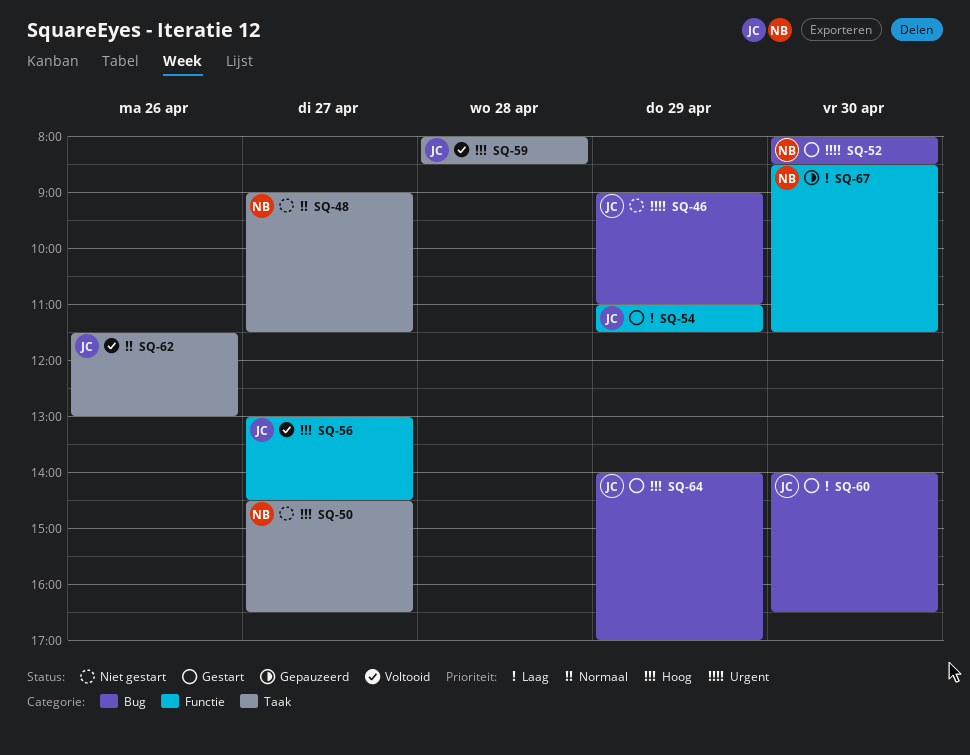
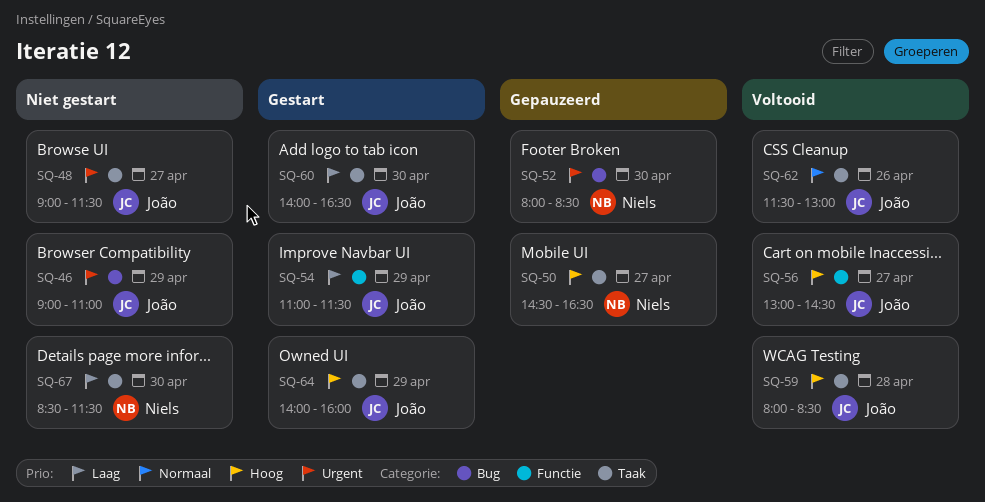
SQ-48, owner: Niels -> João
SQ-48, priority: Normaal -> Urgent
SQ-50, status: Niet gestart -> Gepauzeerd
SQ-52, status: Gestart -> Gepauzeerd
SQ-60, label: Bug -> Taak
SQ-64, label: Bug -> Taak
SQ-64, ends: 17:00 -> 16:00
SQ-67, status: Gepauzeerd -> Niet gestart
SQ-67, label: Functie -> Taak

